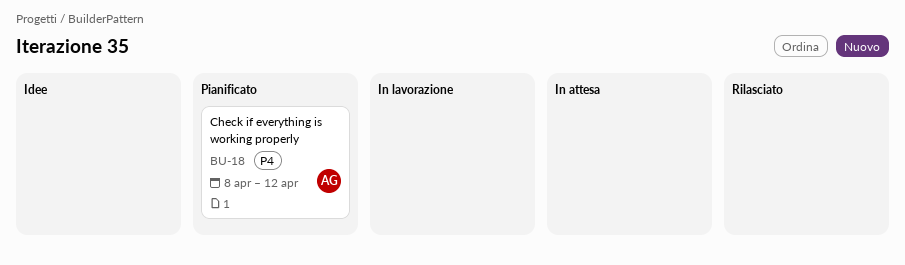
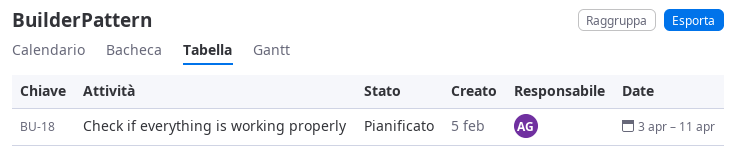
BU-18, start: Apr 8 -> Apr 3
BU-18, due: Apr 12 -> Apr 11

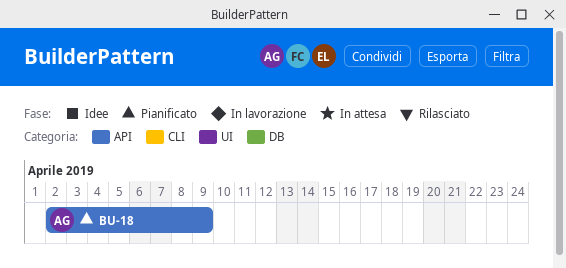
BU-18, start: Apr 3 -> Apr 2
BU-18, due: Apr 11 -> Apr 9

